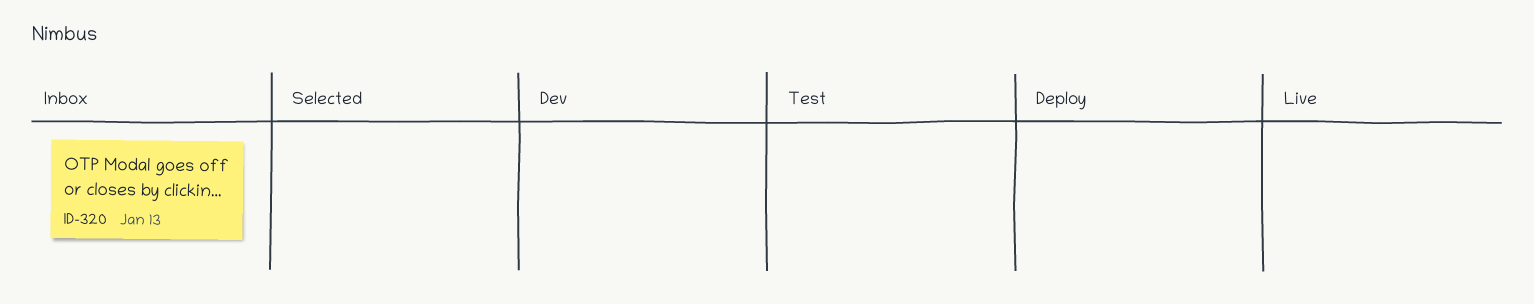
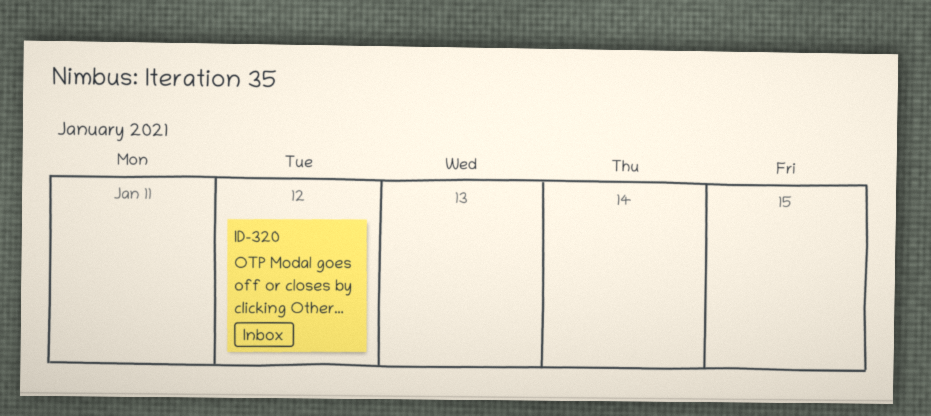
ID-320, due: Jan 13 -> Jan 12

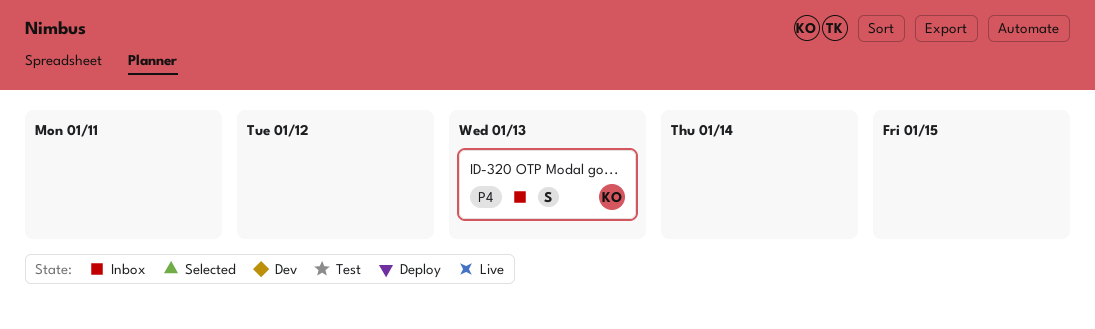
ID-320, due: Jan 12 -> Jan 13

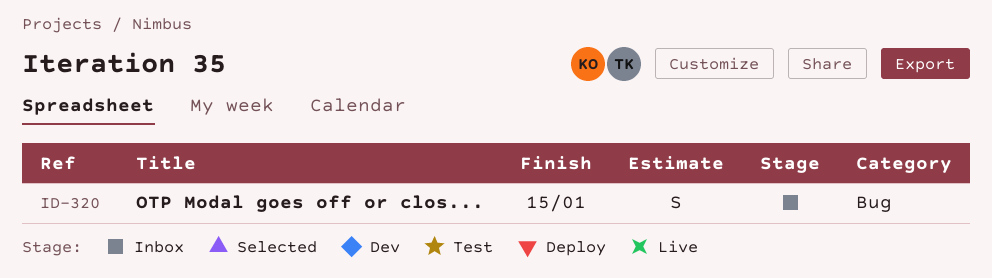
ID-320, due: Jan 13 -> Jan 15

